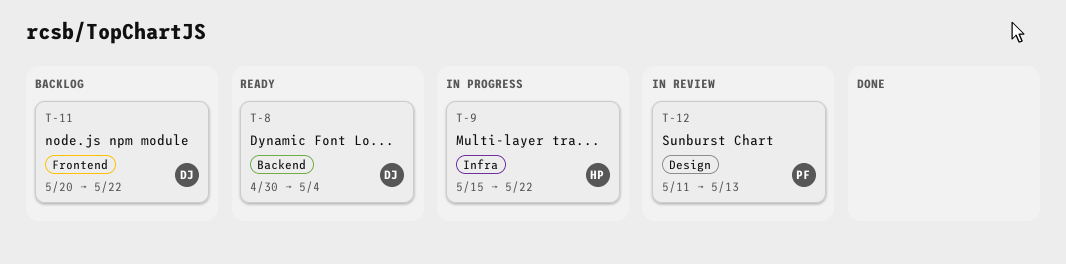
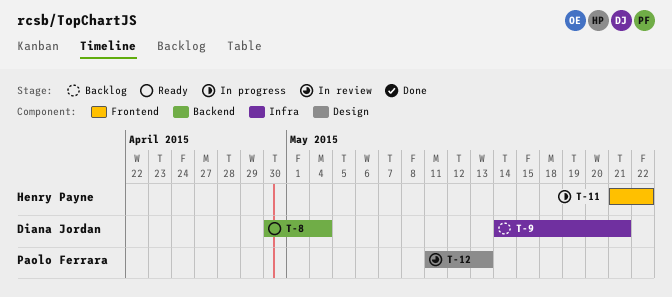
T-9, status: In progress -> Backlog
T-9, owner: Henry Payne -> Diana Jordan
T-9, start: May 15 -> May 14
T-9, due: May 22 -> May 21
T-11, status: Backlog -> In progress
T-11, owner: Diana Jordan -> Henry Payne
T-11, start: May 20 -> May 21

